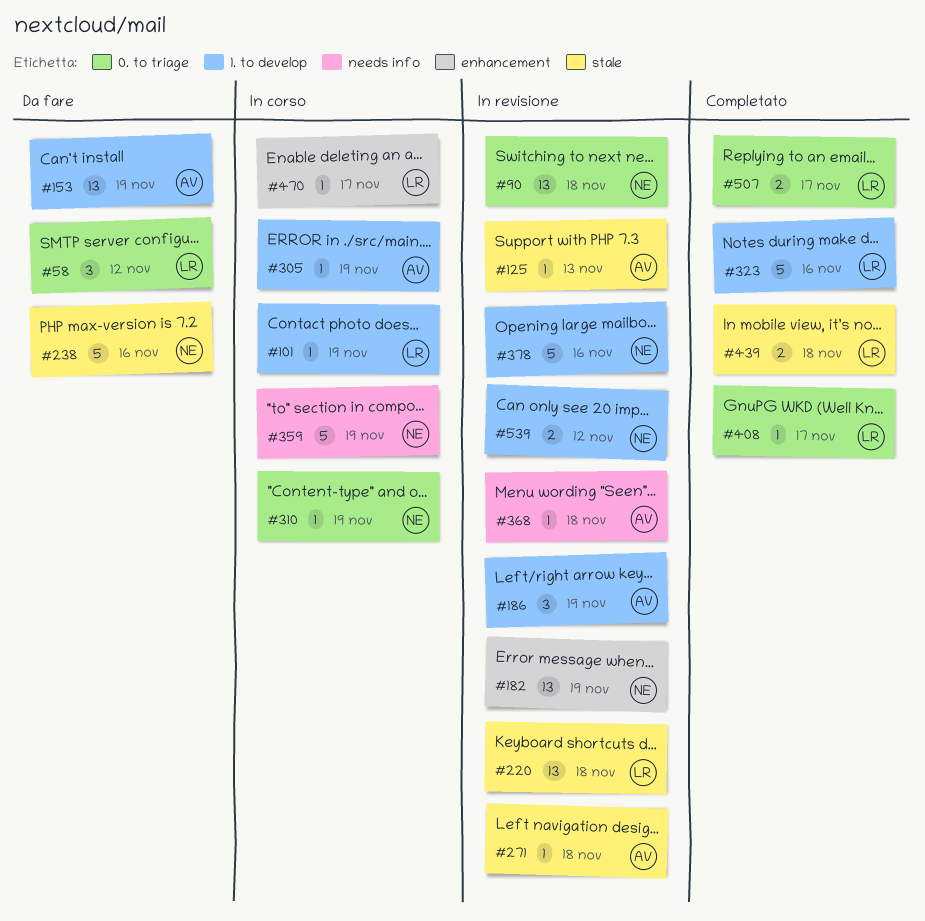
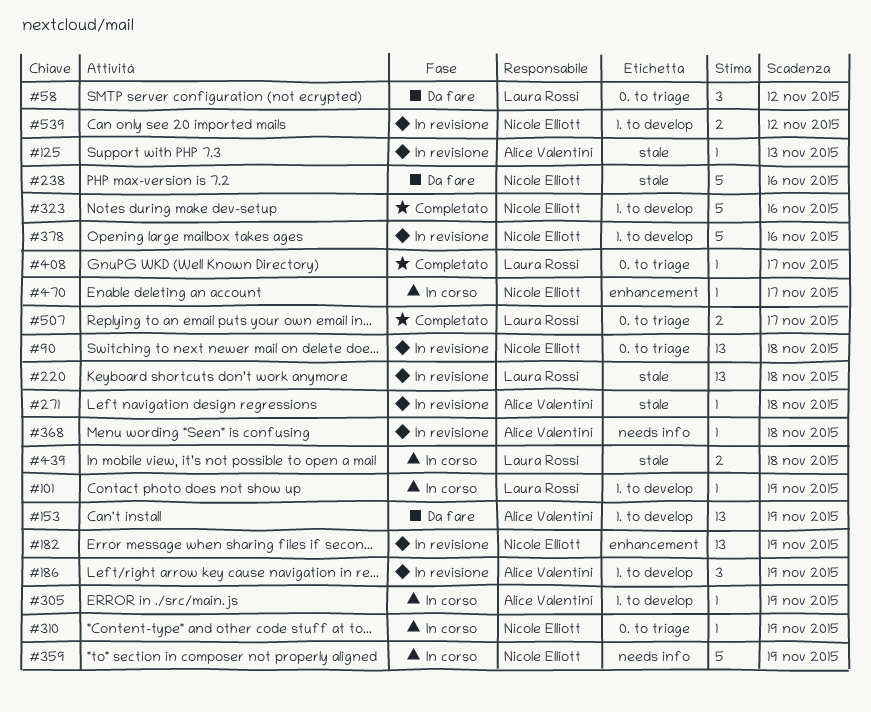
#323, owner: Laura Rossi -> Nicole Elliott
#439, status: Completato -> In corso
#470, owner: Laura Rossi -> Nicole Elliott

